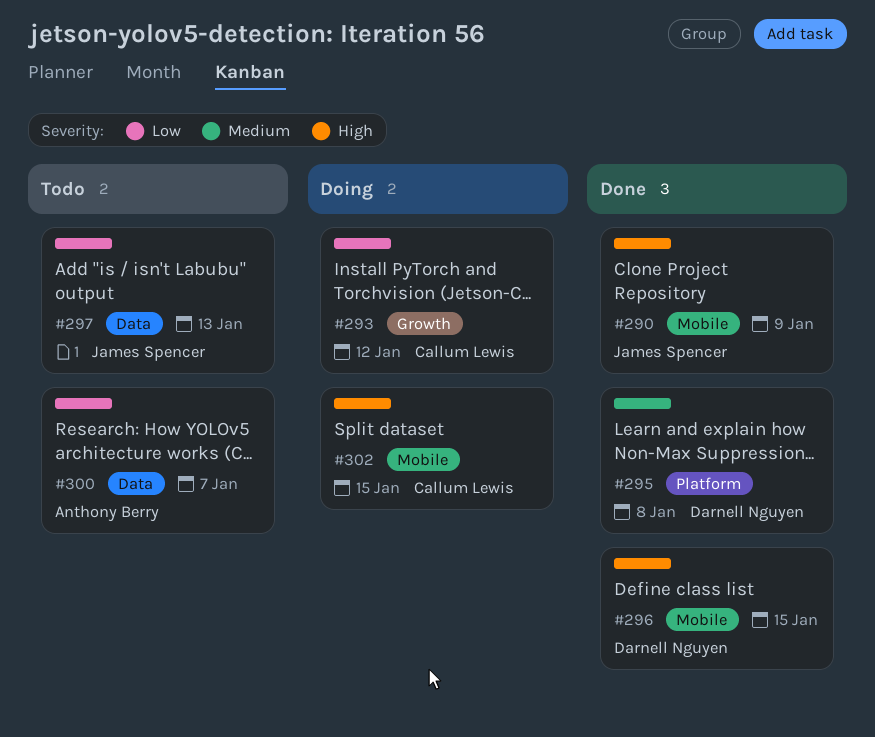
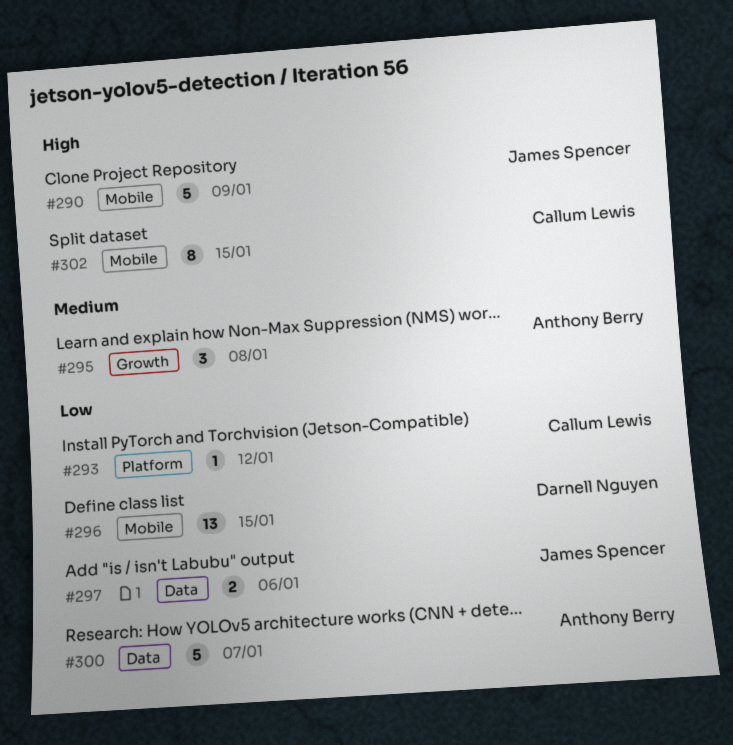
#293, label: Growth -> Platform
#295, owner: Darnell Nguyen -> Anthony Berry
#295, label: Platform -> Growth
#296, priority: High -> Low
#297, due: Jan 13 -> Jan 6

